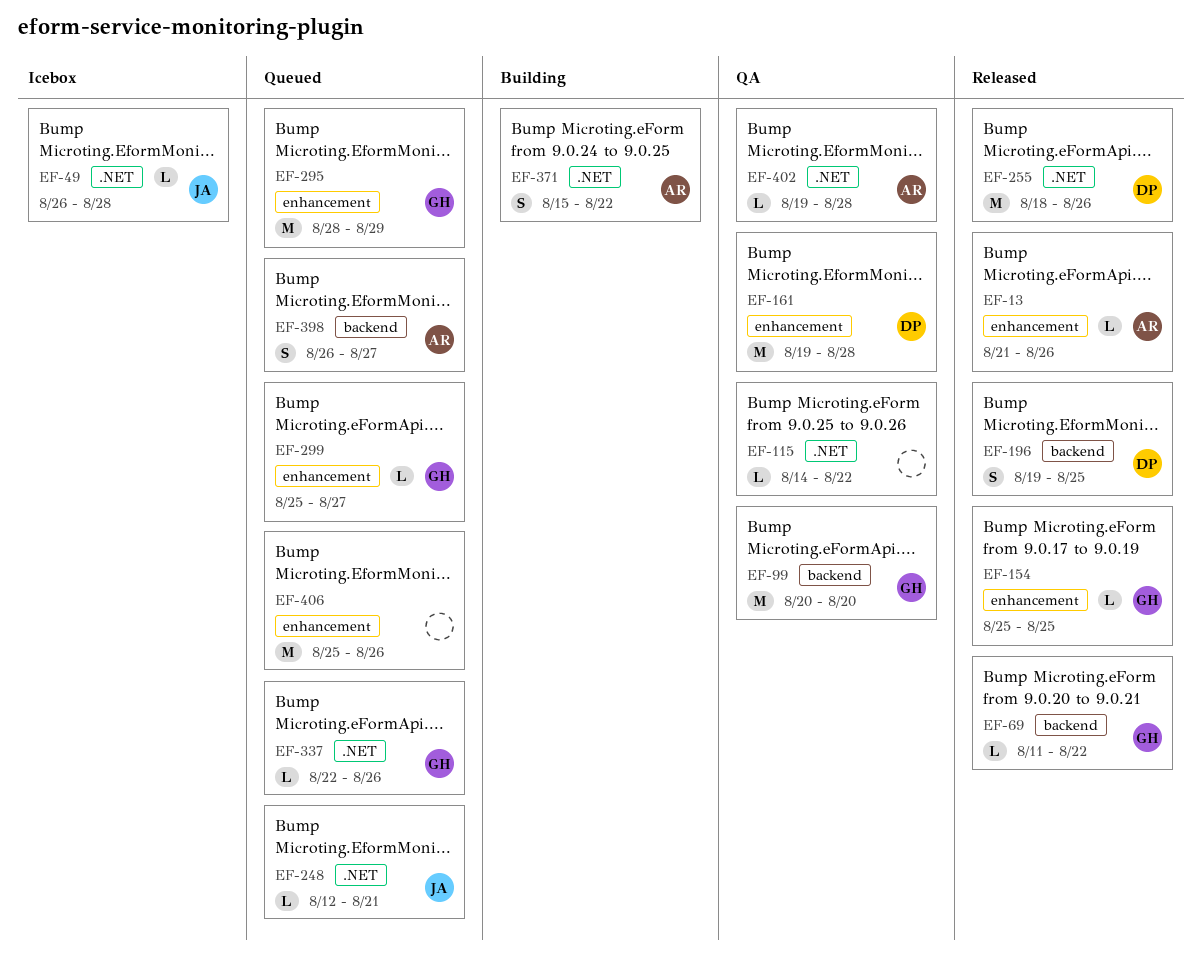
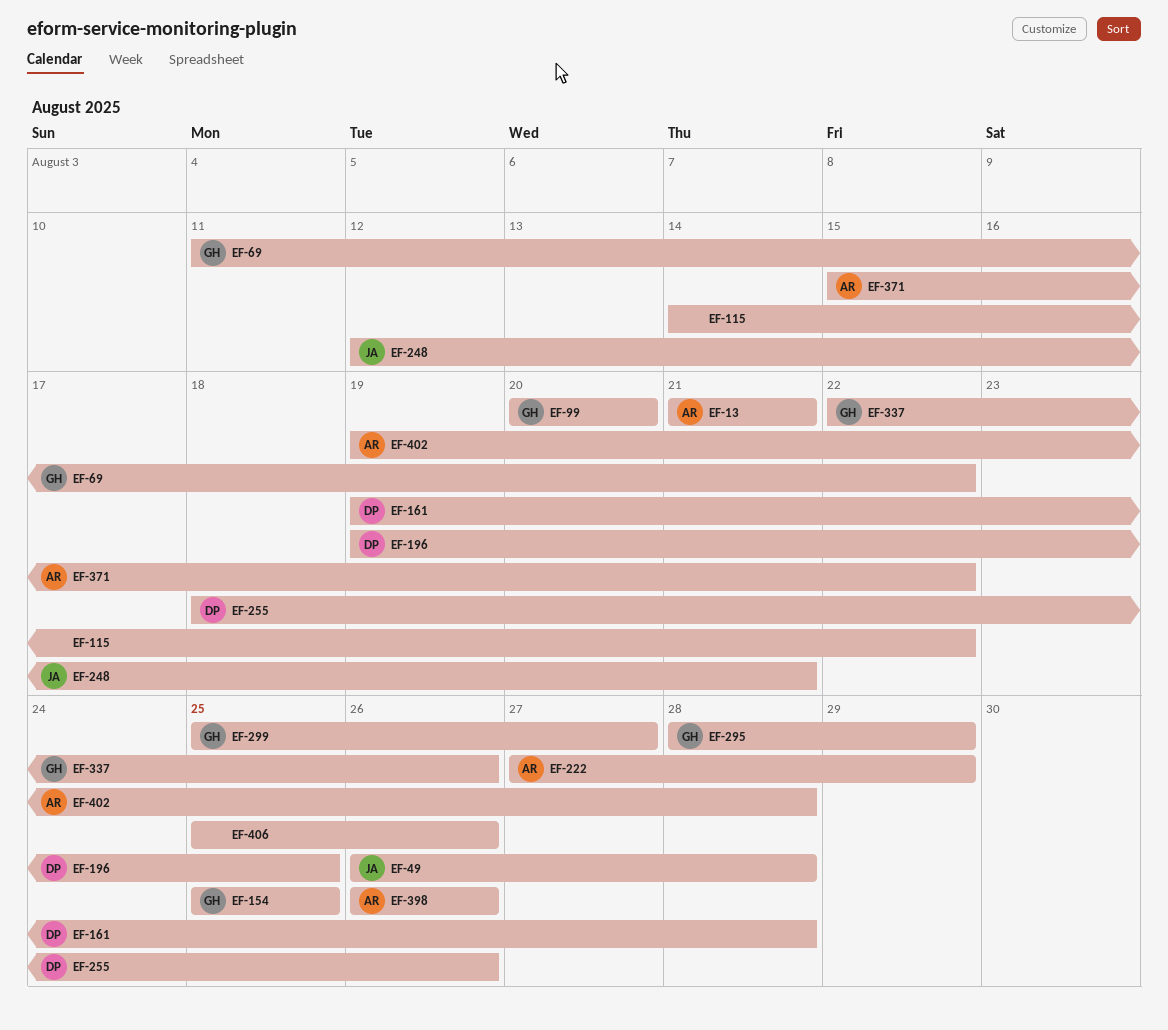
EF-13, due: Aug 26 -> Aug 21
EF-222: none -> present
EF-398, due: Aug 27 -> Aug 26

